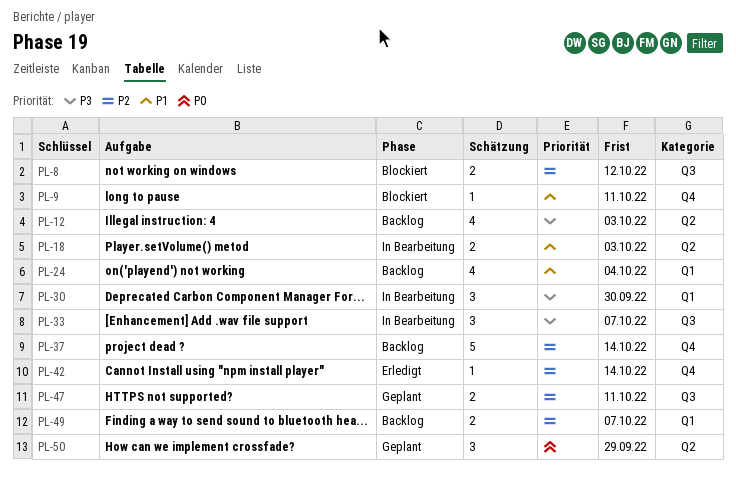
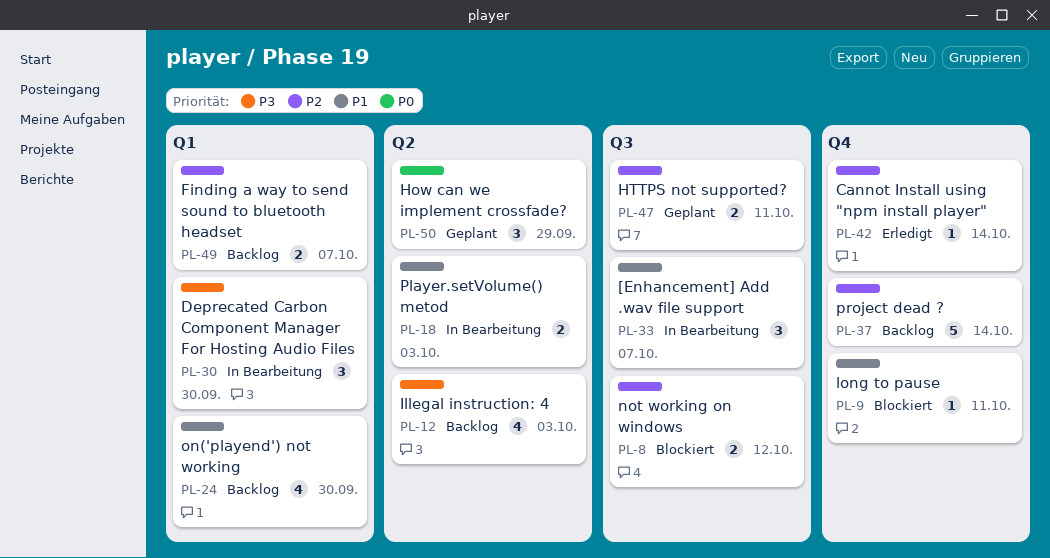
PL-24, due: Oct 4 -> Sep 30
PL-33, priority: P3 -> P1

